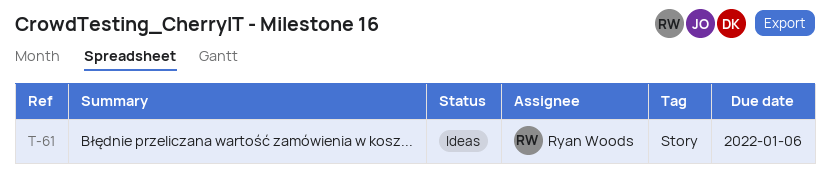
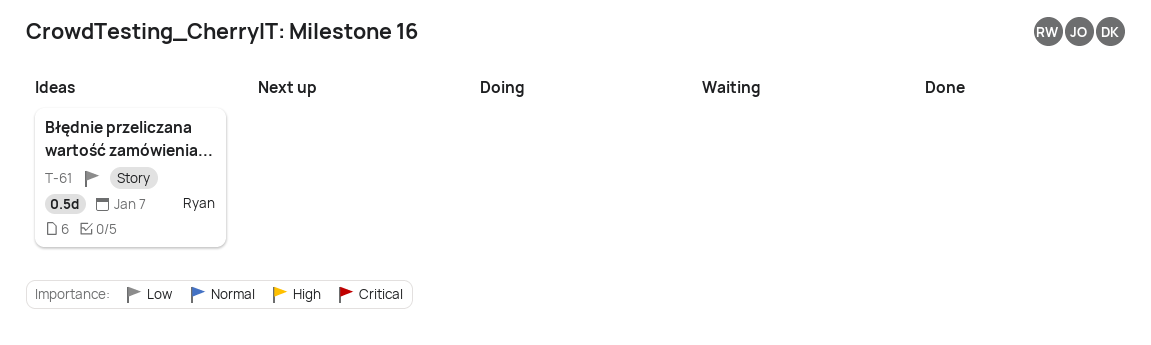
T-61, due: Jan 6 -> Jan 7

